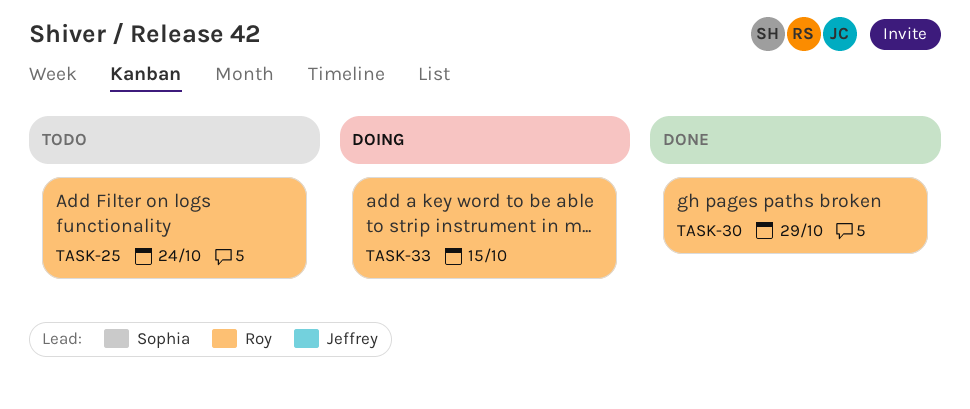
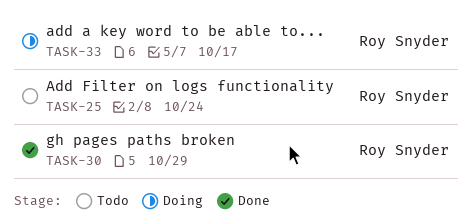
TASK-33, due: Oct 15 -> Oct 17

